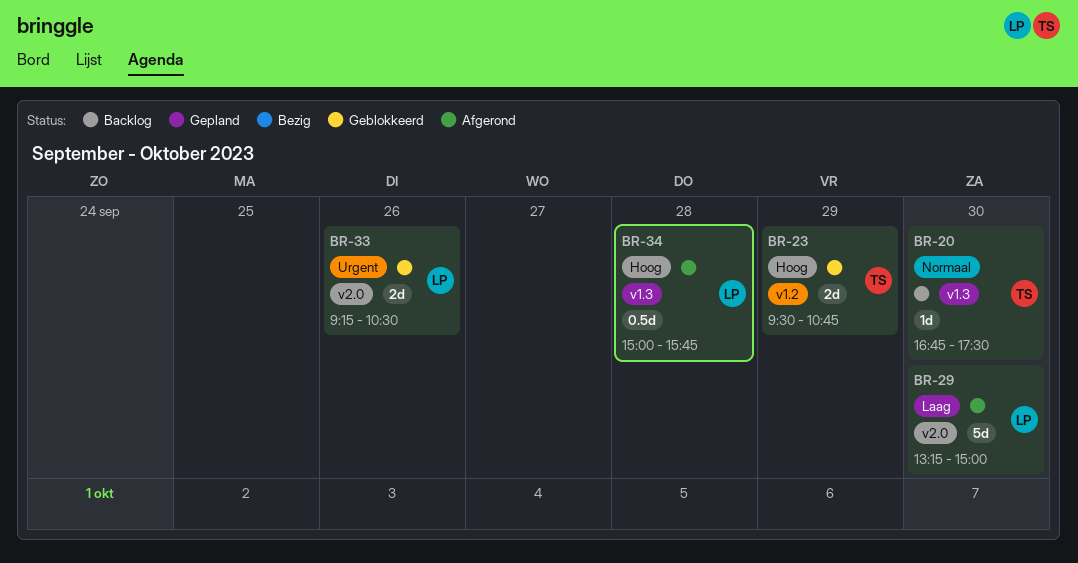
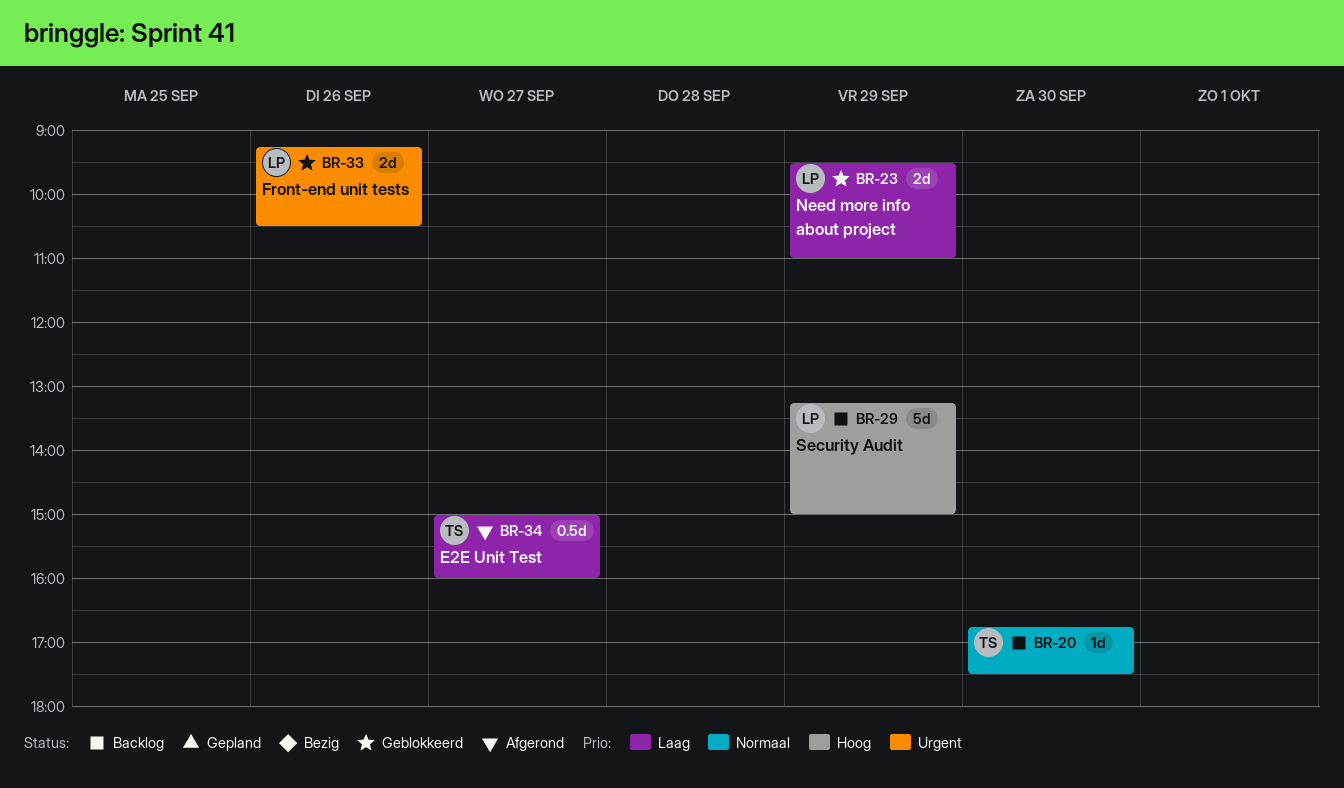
BR-23, owner: TS -> LP
BR-23, priority: Hoog -> Laag
BR-23, ends: 10:45 -> 11:00
BR-29, status: Afgerond -> Backlog
BR-29, priority: Laag -> Hoog
BR-29, day: Sep 30 -> Sep 29
BR-34, owner: LP -> TS
BR-34, priority: Hoog -> Laag
BR-34, day: Sep 28 -> Sep 27
BR-34, ends: 15:45 -> 16:00

